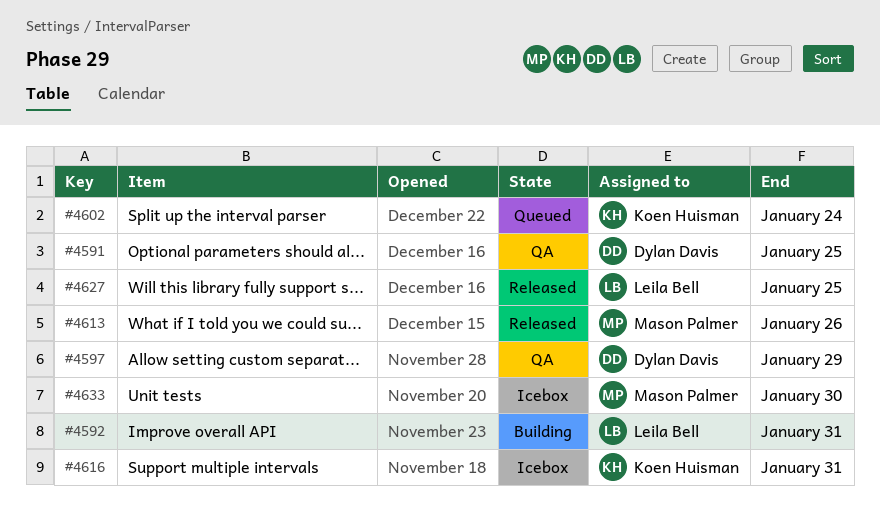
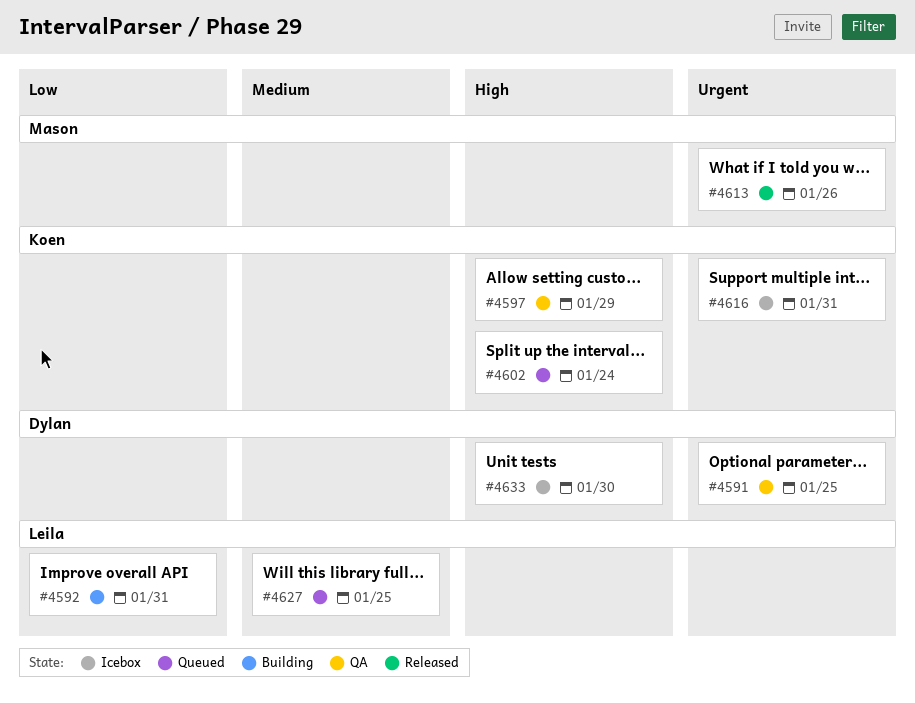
#4597, owner: Dylan Davis -> Koen Huisman
#4627, status: Released -> Queued
#4633, owner: Mason Palmer -> Dylan Davis

